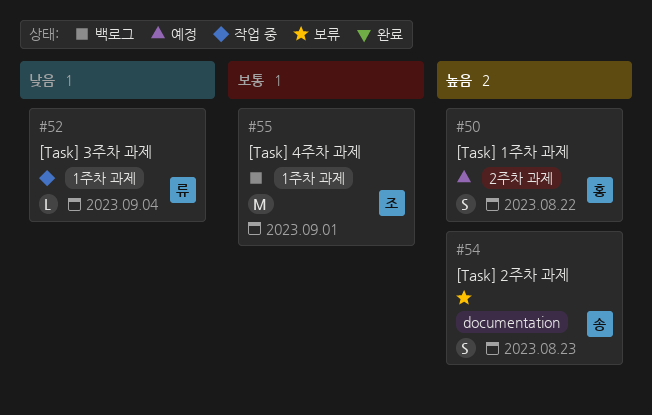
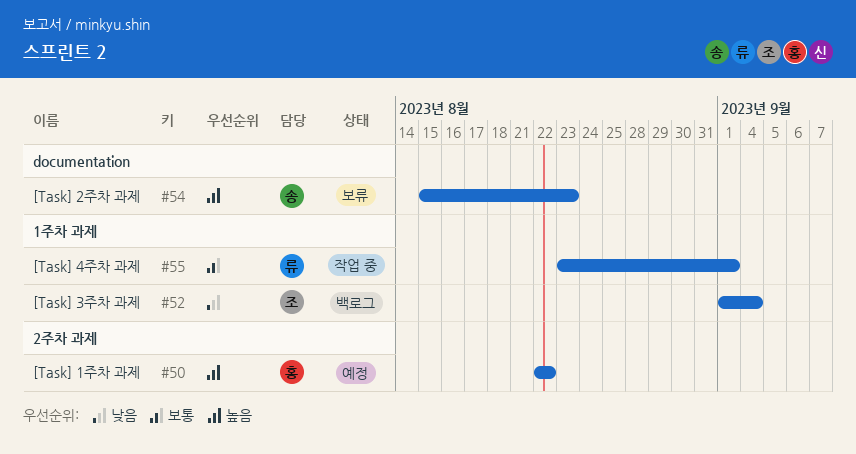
#52, status: 작업 중 -> 백로그
#52, owner: 류 -> 조
#55, status: 백로그 -> 작업 중
#55, owner: 조 -> 류

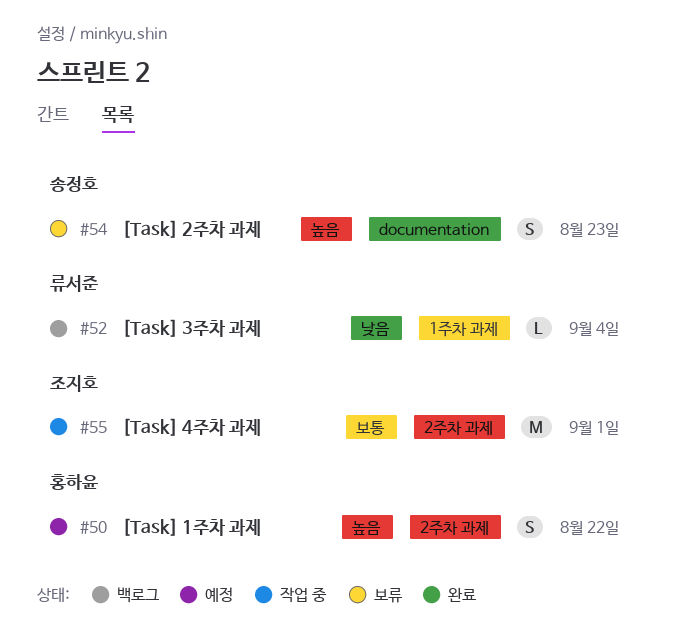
#52, owner: 조지호 -> 류서준
#55, owner: 류서준 -> 조지호
#55, label: 1주차 과제 -> 2주차 과제

